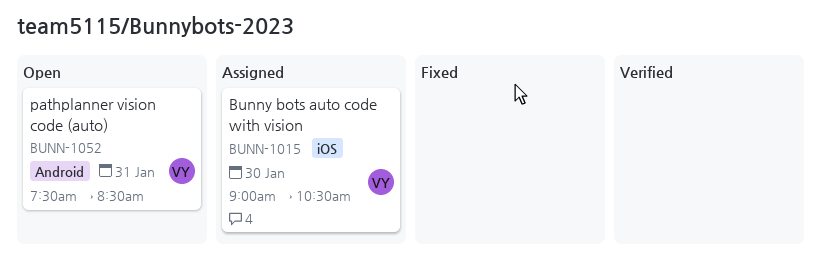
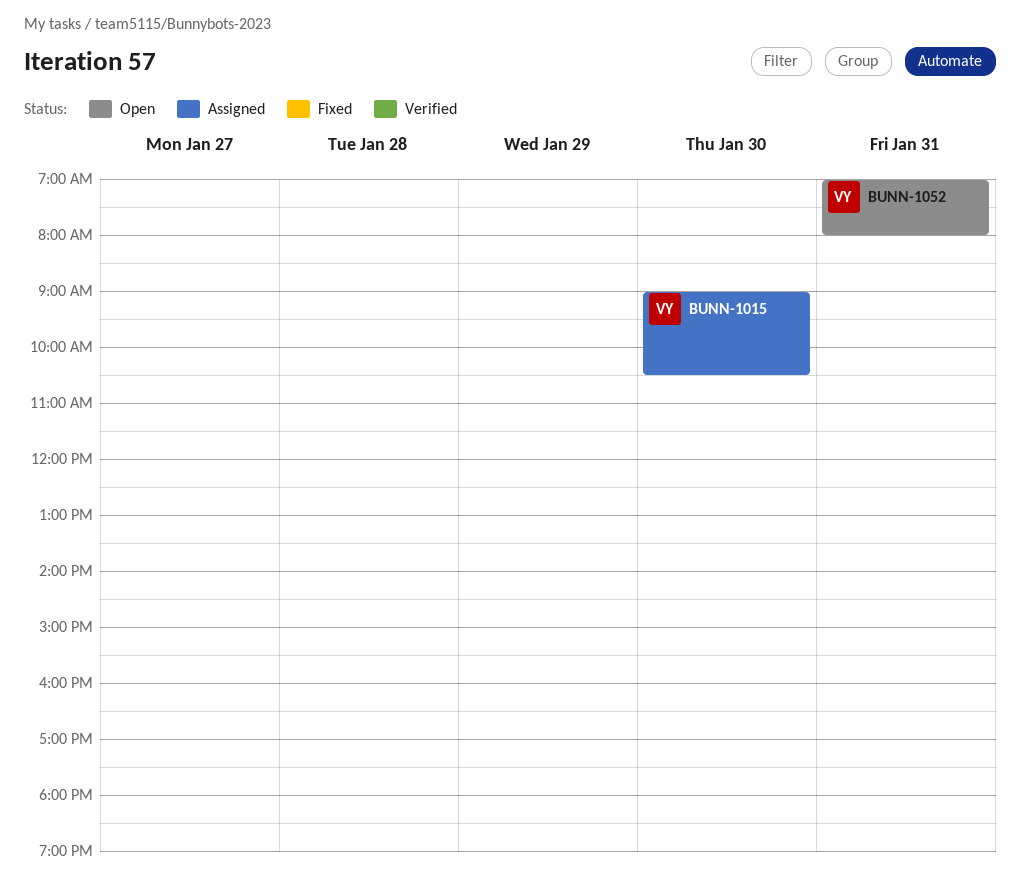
BUNN-1052, begins: 07:30 -> 07:00
BUNN-1052, ends: 08:30 -> 08:00

